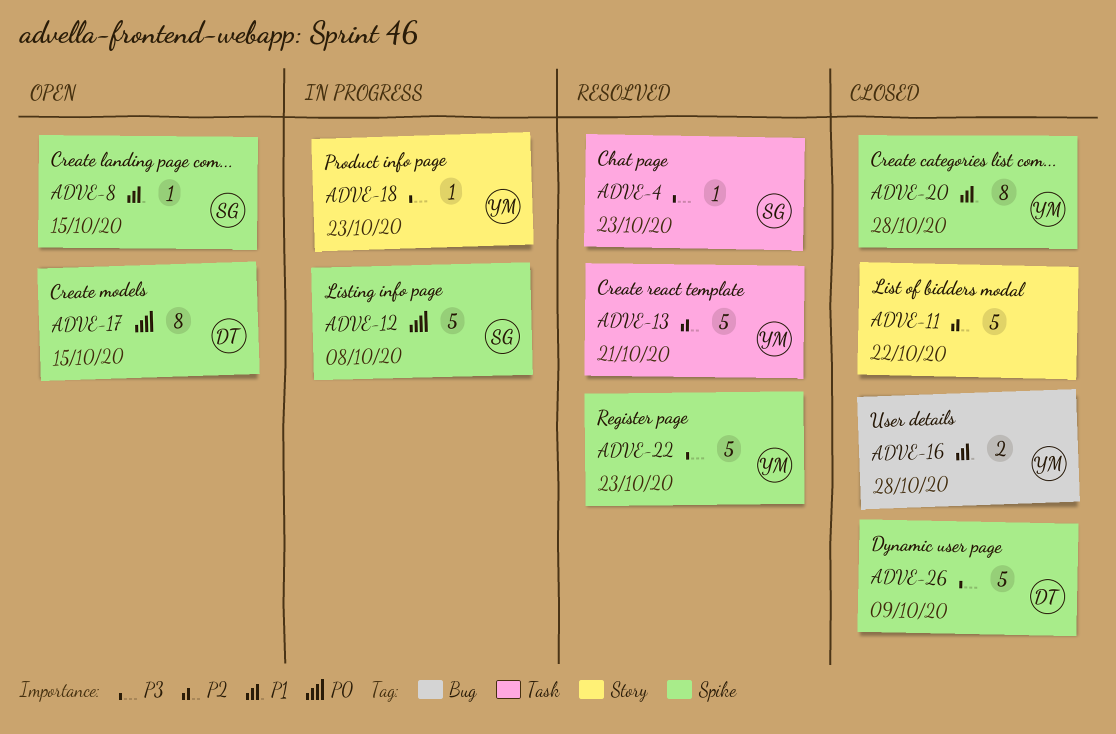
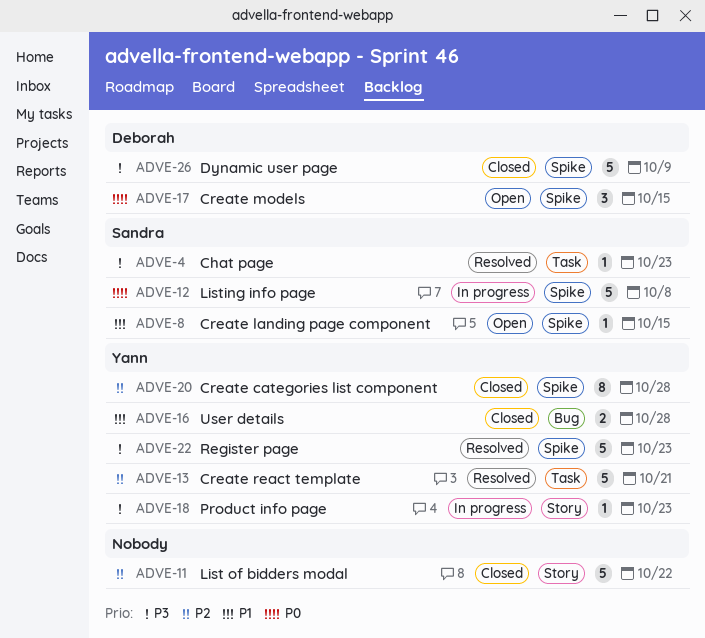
ADVE-17, estimate: 8 -> 3
ADVE-20, priority: P1 -> P2

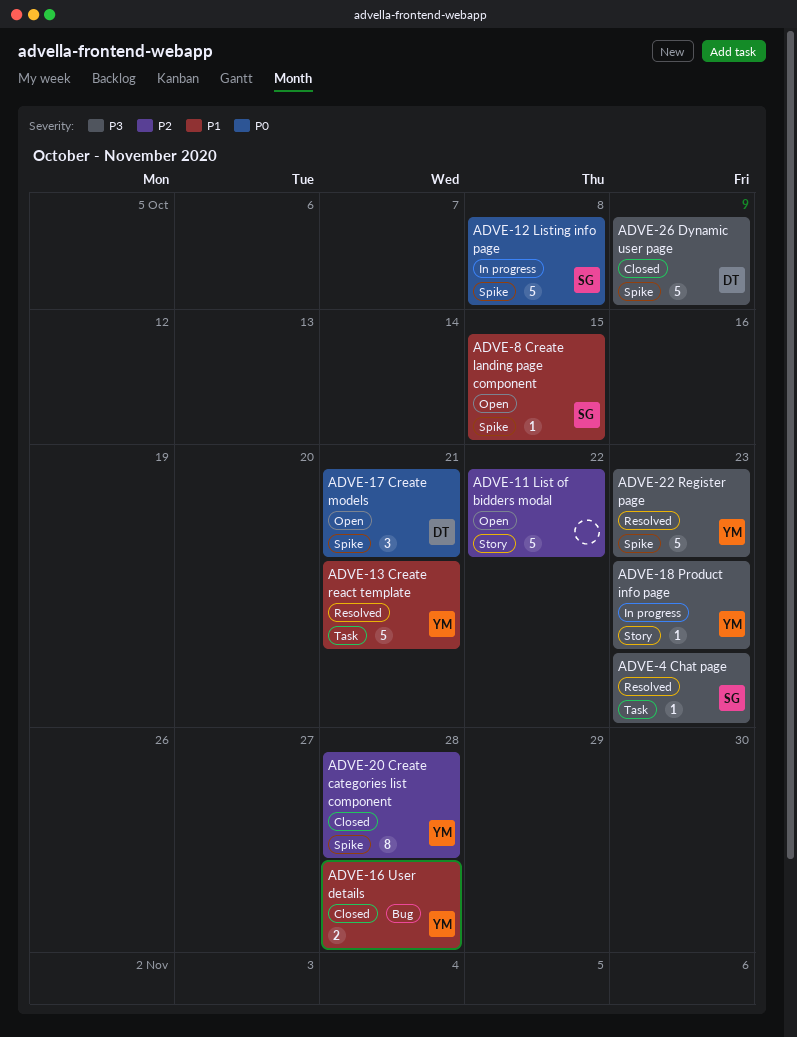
ADVE-11, status: Closed -> Open
ADVE-13, priority: P2 -> P1
ADVE-17, due: Oct 15 -> Oct 21

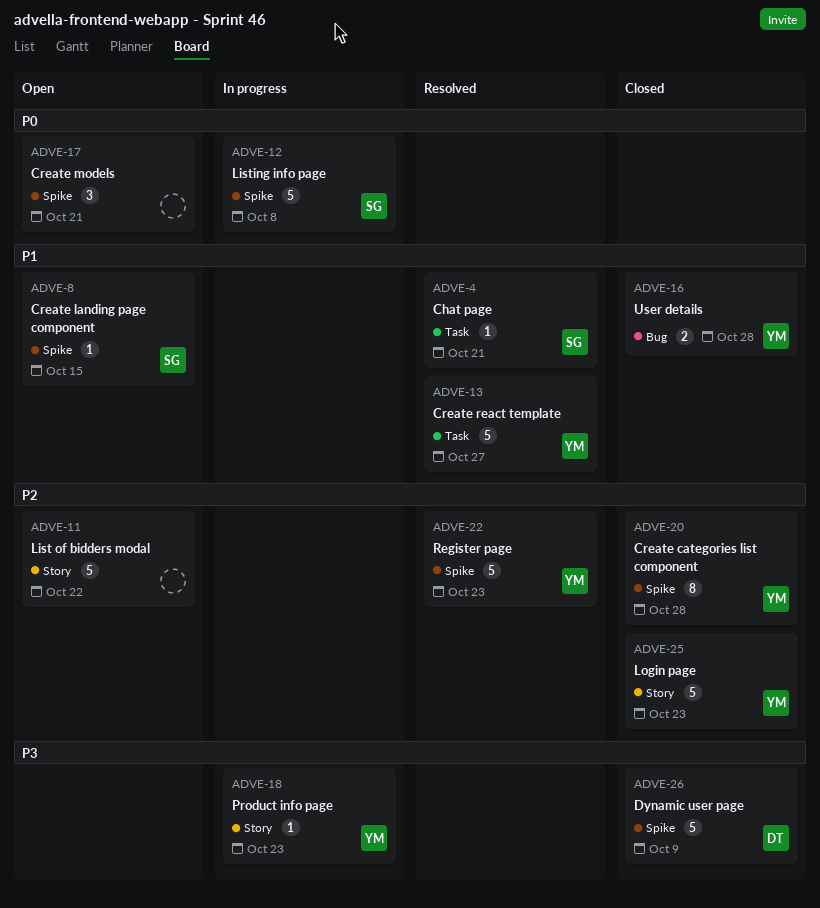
ADVE-4, priority: P3 -> P1
ADVE-4, due: Oct 23 -> Oct 21
ADVE-13, due: Oct 21 -> Oct 27
ADVE-17, owner: DT -> none
ADVE-22, priority: P3 -> P2
ADVE-25: none -> present

